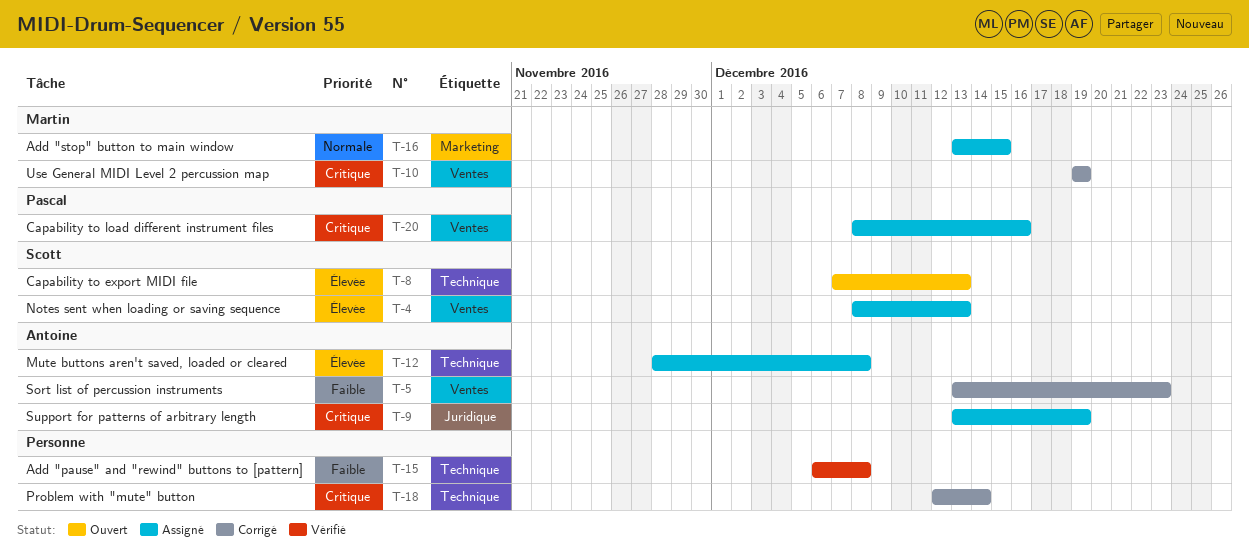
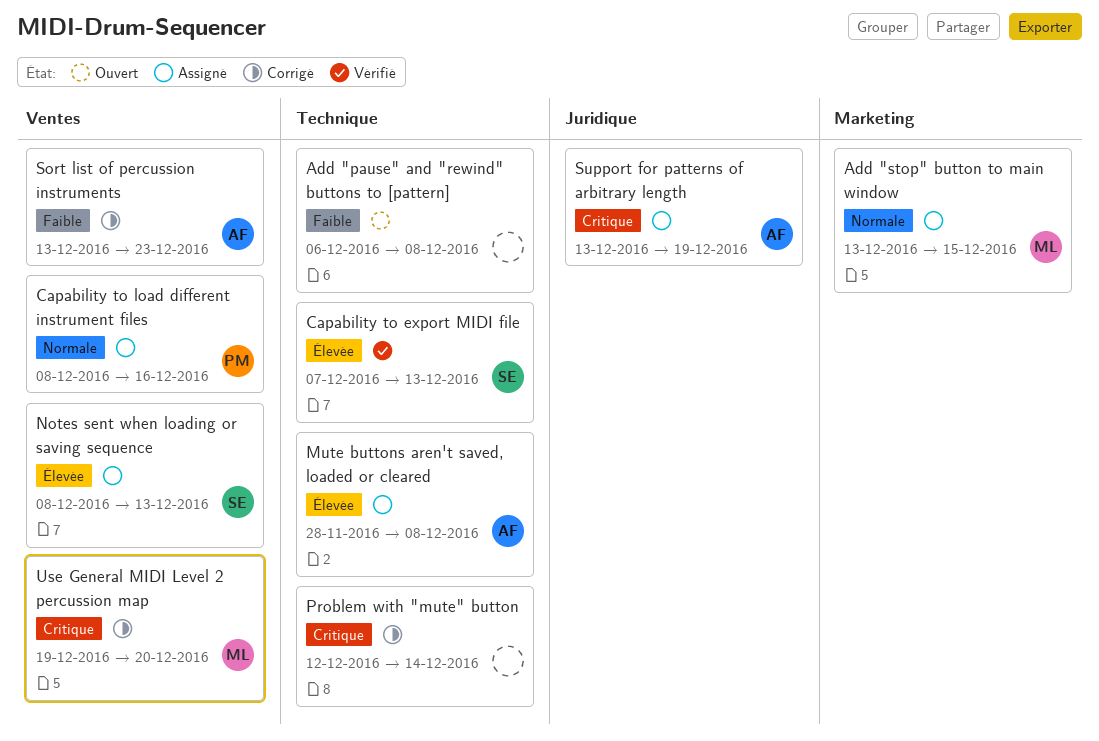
Add "pause" and "rewind" buttons to [pattern], status: Vérifié -> Ouvert
Capability to export MIDI file, status: Ouvert -> Vérifié
Capability to load different instrument files, priority: Critique -> Normale
Use General MIDI Level 2 percussion map, due: Dec 19 -> Dec 20

